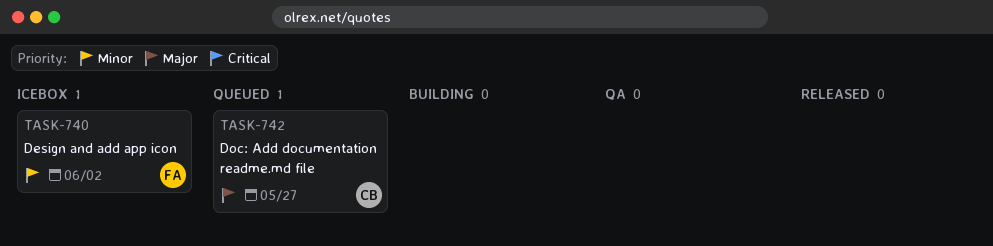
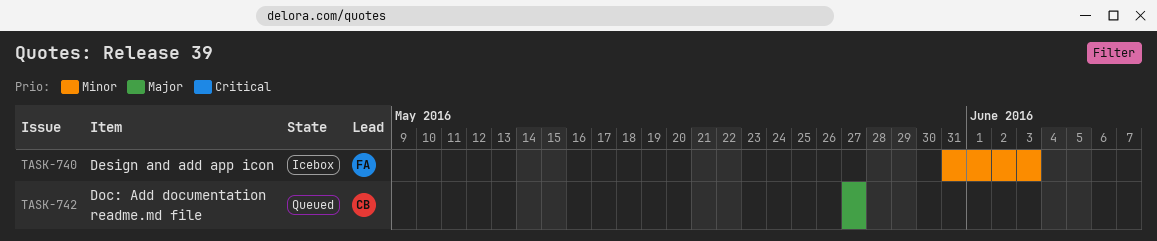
TASK-740, due: Jun 2 -> Jun 3

